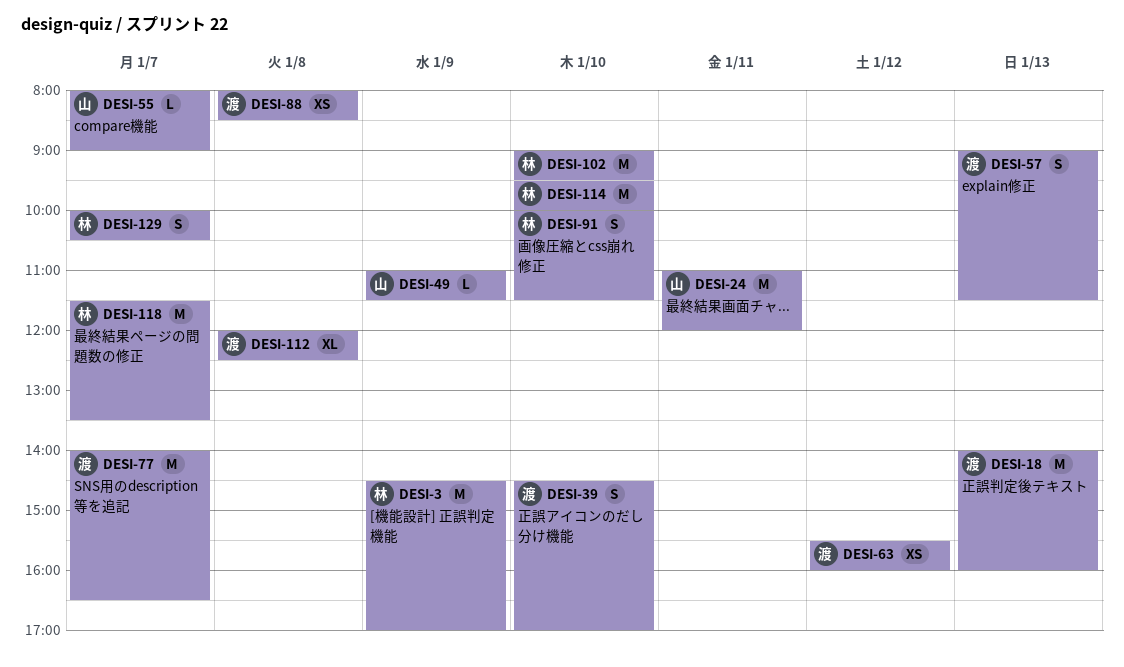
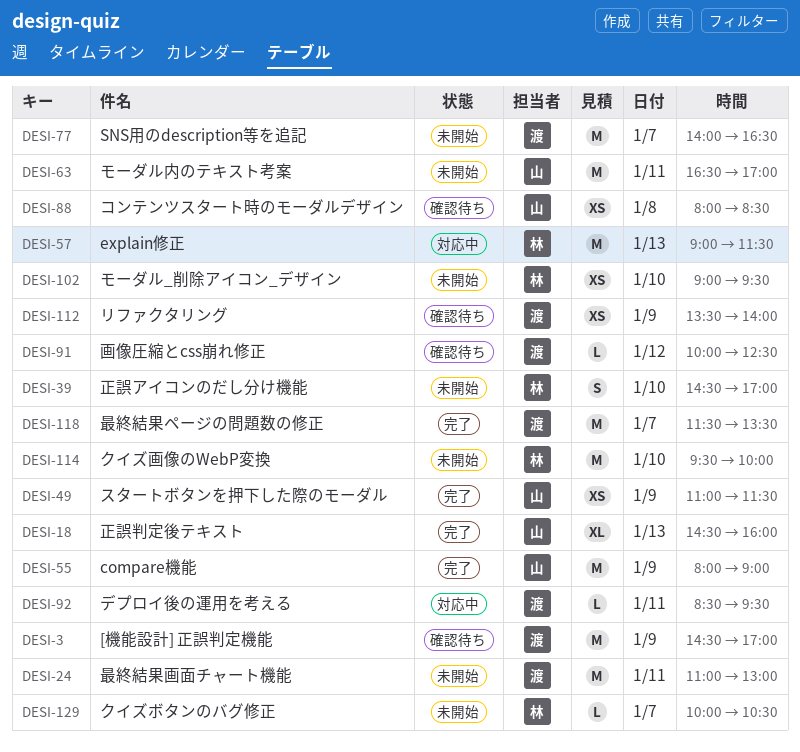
DESI-3, owner: 林 -> 渡
DESI-18, owner: 渡 -> 山
DESI-18, estimate: M -> XL
DESI-18, begins: 14:00 -> 14:30
DESI-24, owner: 山 -> 渡
DESI-24, ends: 12:00 -> 13:00
DESI-39, owner: 渡 -> 林
DESI-49, estimate: L -> XS
DESI-55, estimate: L -> M
DESI-55, day: Jan 7 -> Jan 9
DESI-57, owner: 渡 -> 林
DESI-57, estimate: S -> M
DESI-63, owner: 渡 -> 山
DESI-63, estimate: XS -> M
DESI-63, day: Jan 12 -> Jan 11
DESI-63, begins: 15:30 -> 16:30
DESI-63, ends: 16:00 -> 17:00
DESI-88, owner: 渡 -> 山
DESI-91, owner: 林 -> 渡
DESI-91, estimate: S -> L
DESI-91, day: Jan 10 -> Jan 12
DESI-91, ends: 11:30 -> 12:30
DESI-92: none -> present
DESI-102, estimate: M -> XS
DESI-112, estimate: XL -> XS
DESI-112, day: Jan 8 -> Jan 9
DESI-112, begins: 12:00 -> 13:30
DESI-112, ends: 12:30 -> 14:00
DESI-118, owner: 林 -> 渡
DESI-129, estimate: S -> L

